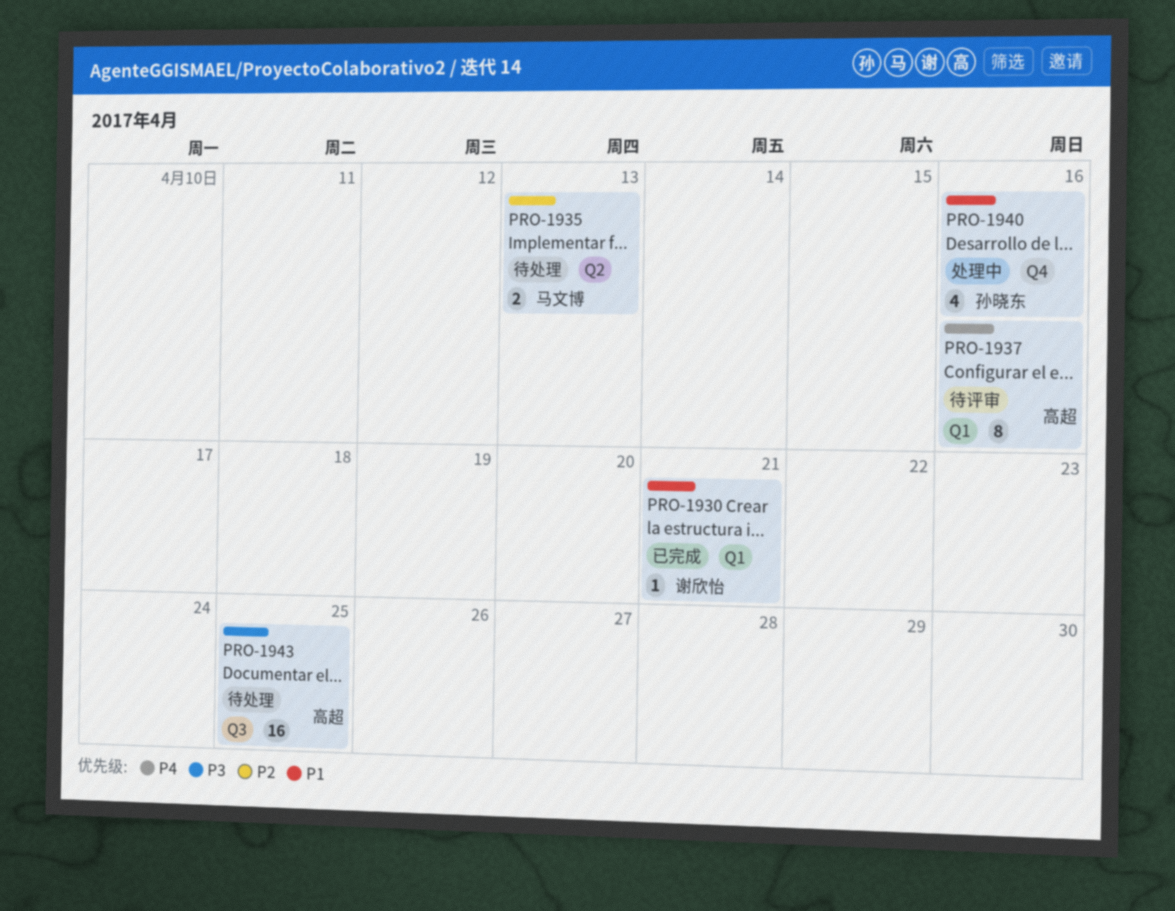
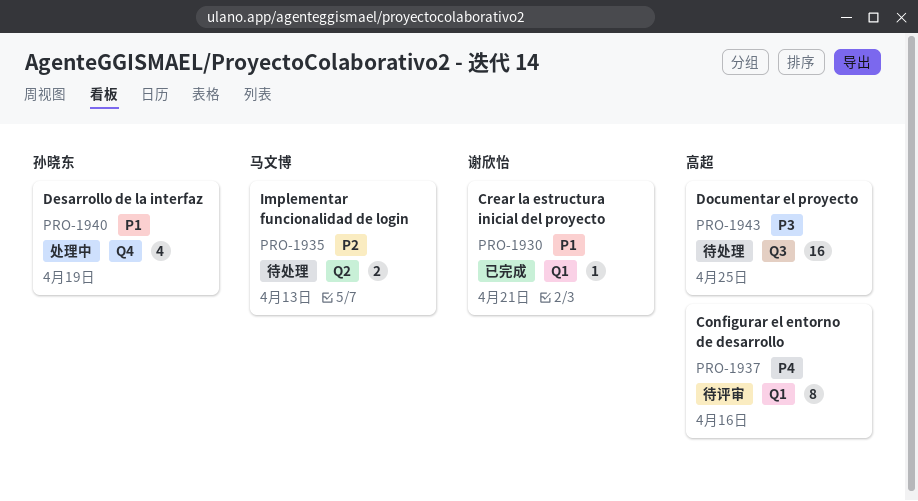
PRO-1940, due: Apr 16 -> Apr 19

